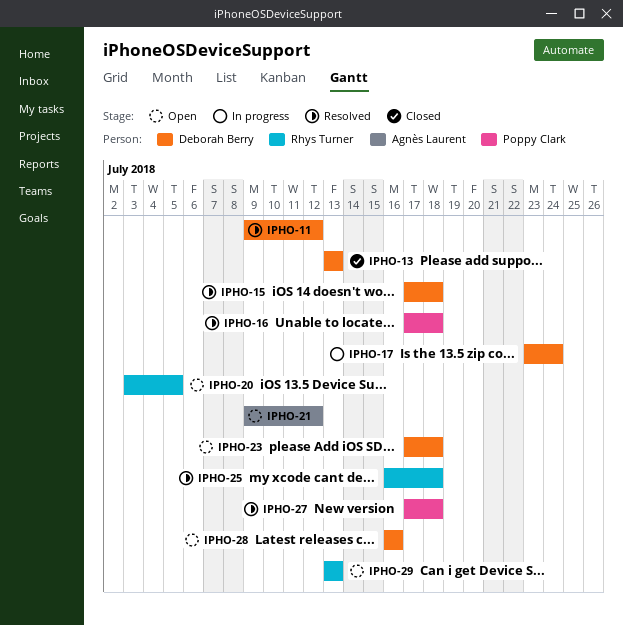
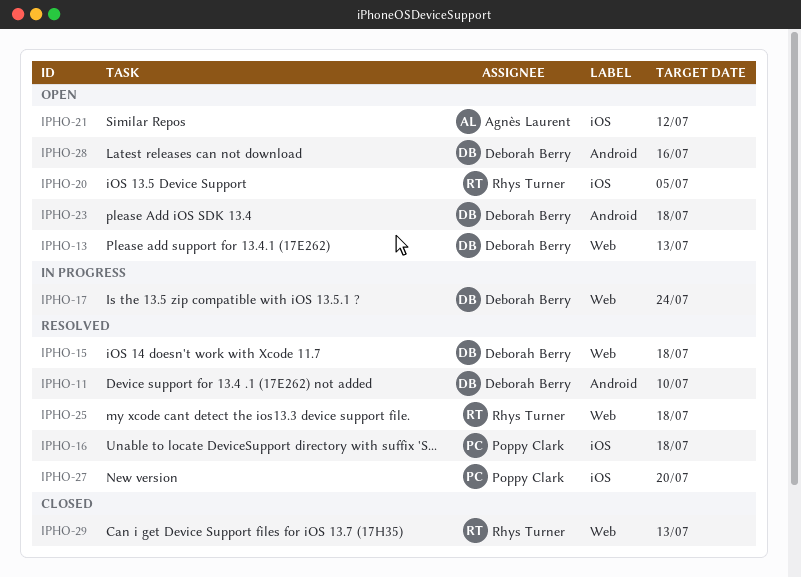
IPHO-11, due: Jul 12 -> Jul 10
IPHO-13, status: Closed -> Open
IPHO-27, due: Jul 18 -> Jul 20
IPHO-29, status: Open -> Closed

